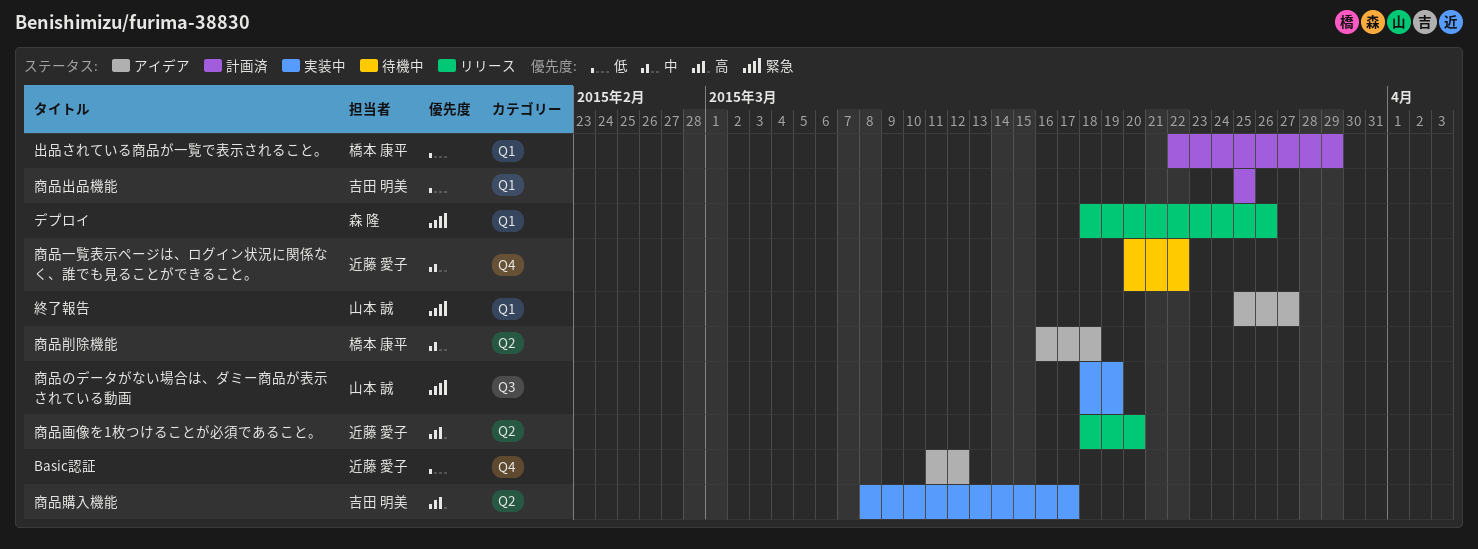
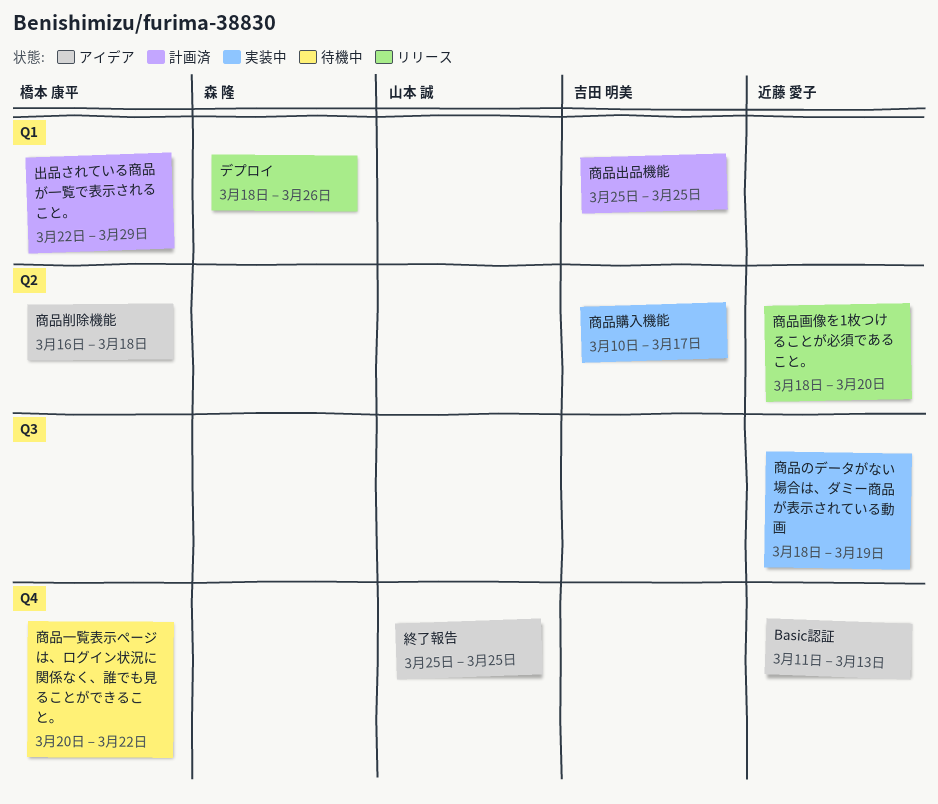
Basic認証, due: Mar 12 -> Mar 13
商品のデータがない場合は、ダミー商品が表示されている動画, owner: 山本 誠 -> 近藤 愛子
商品一覧表示ページは、ログイン状況に関係なく、誰でも見ることができること。, owner: 近藤 愛子 -> 橋本 康平
商品購入機能, start: Mar 8 -> Mar 10
終了報告, label: Q1 -> Q4
終了報告, due: Mar 27 -> Mar 25

